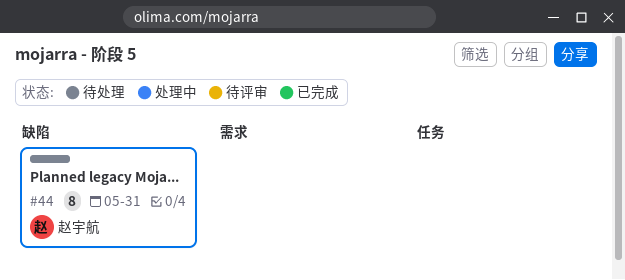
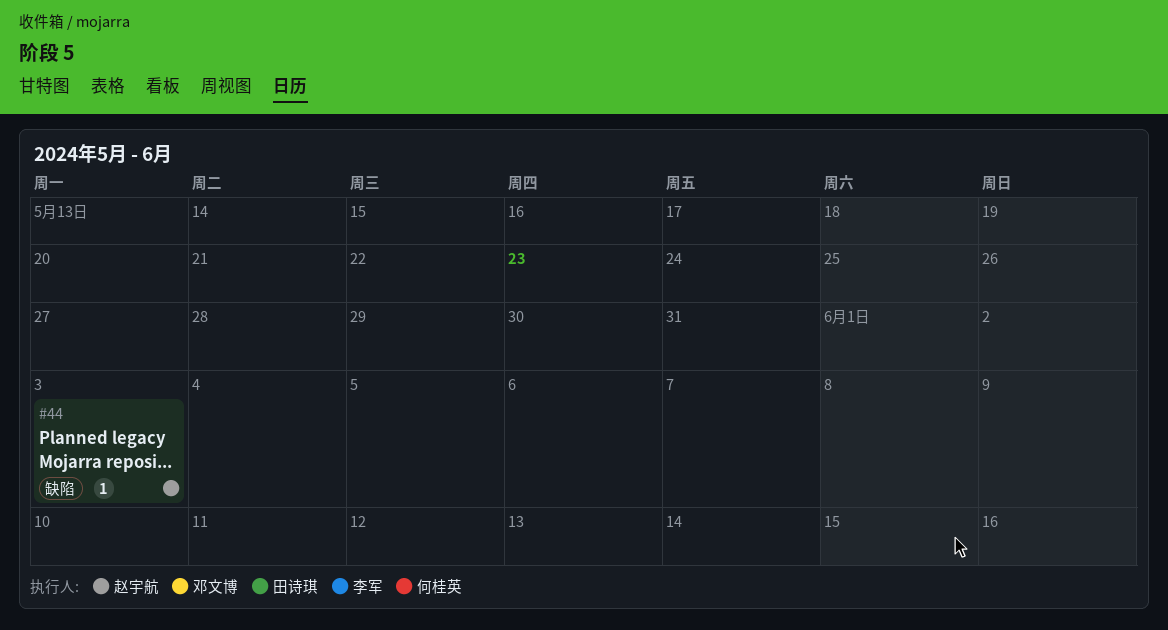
#44, estimate: 8 -> 1
#44, due: May 31 -> Jun 3

